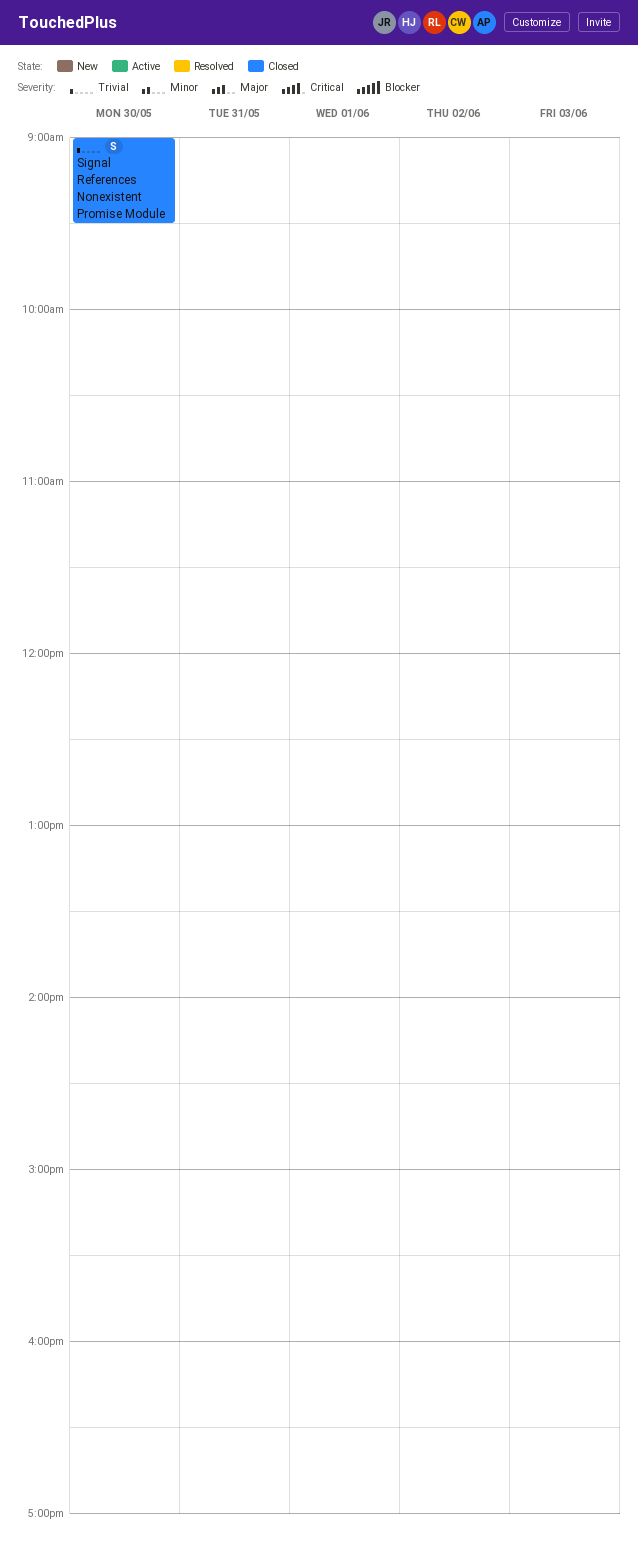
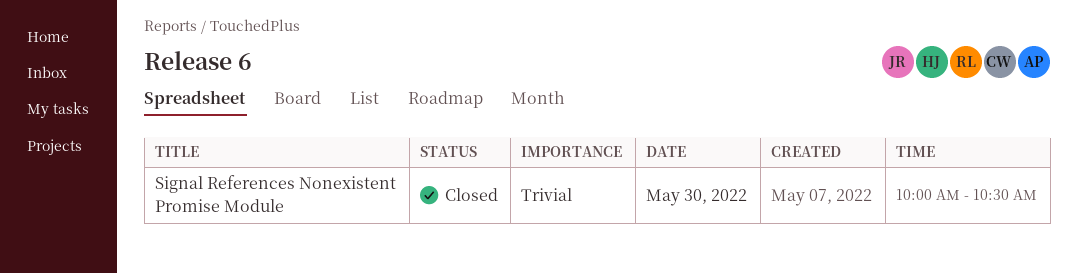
Signal References Nonexistent Promise Module, begins: 09:00 -> 10:00
Signal References Nonexistent Promise Module, ends: 09:30 -> 10:30

